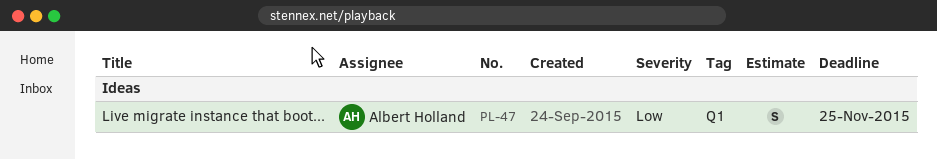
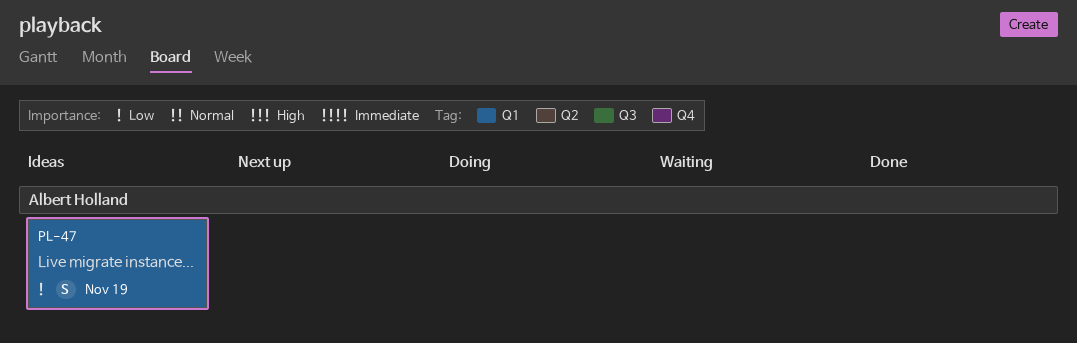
PL-47, due: Nov 25 -> Nov 19

